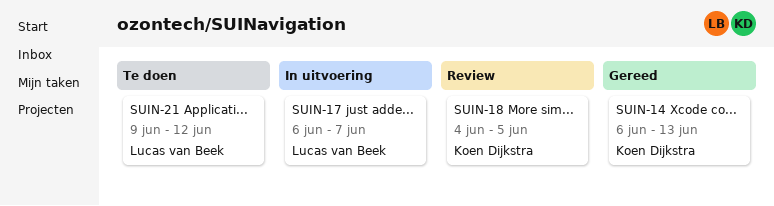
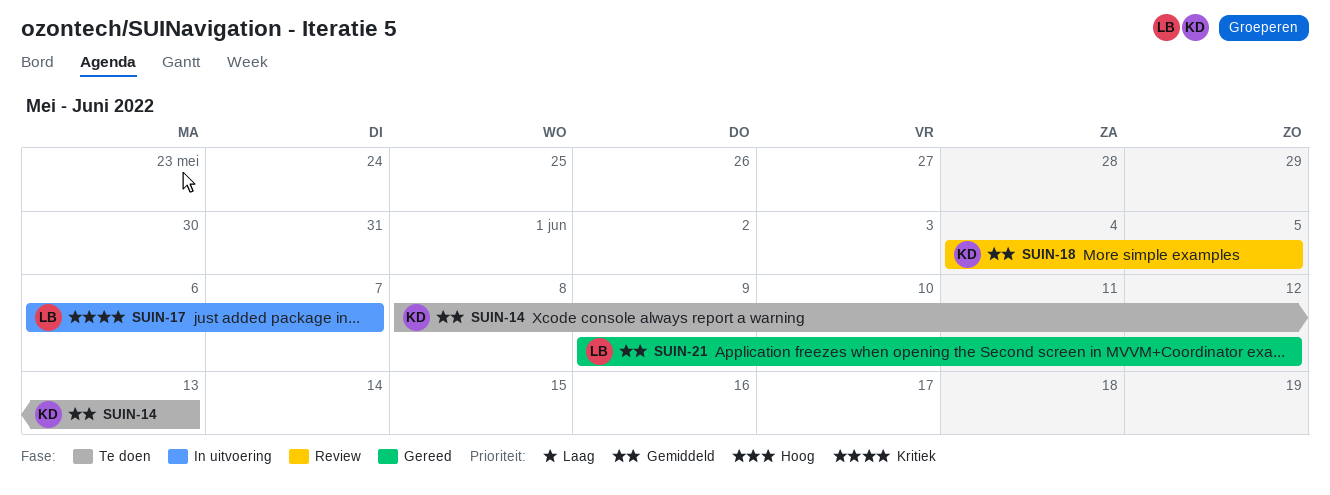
SUIN-14, status: Gereed -> Te doen
SUIN-14, start: Jun 6 -> Jun 8
SUIN-21, status: Te doen -> Gereed

